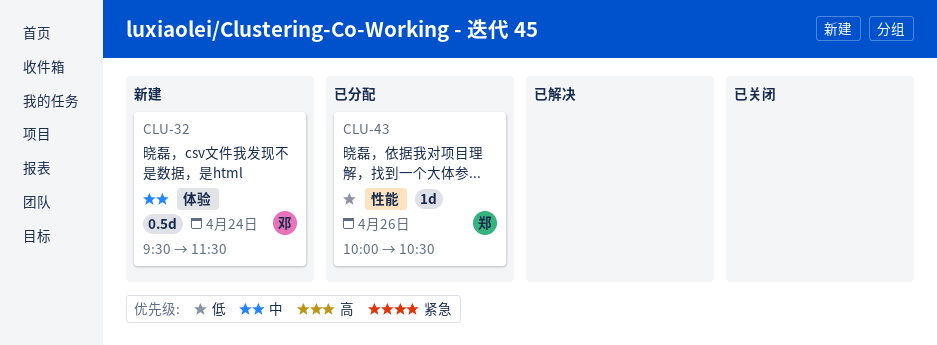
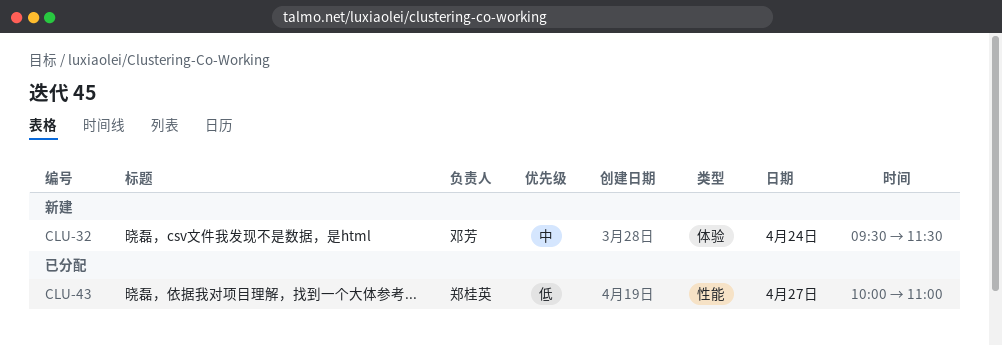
CLU-43, day: Apr 26 -> Apr 27
CLU-43, ends: 10:30 -> 11:00

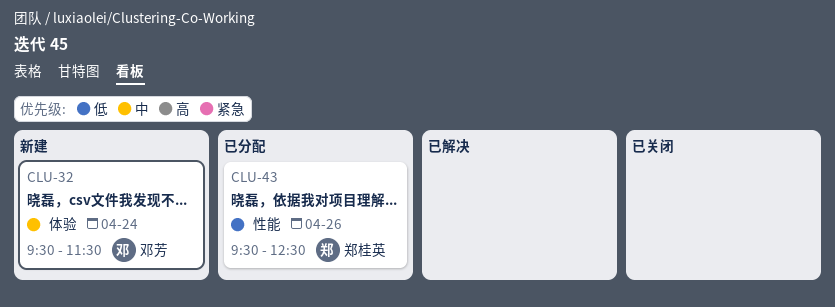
CLU-43, day: Apr 27 -> Apr 26
CLU-43, begins: 10:00 -> 09:30
CLU-43, ends: 11:00 -> 12:30

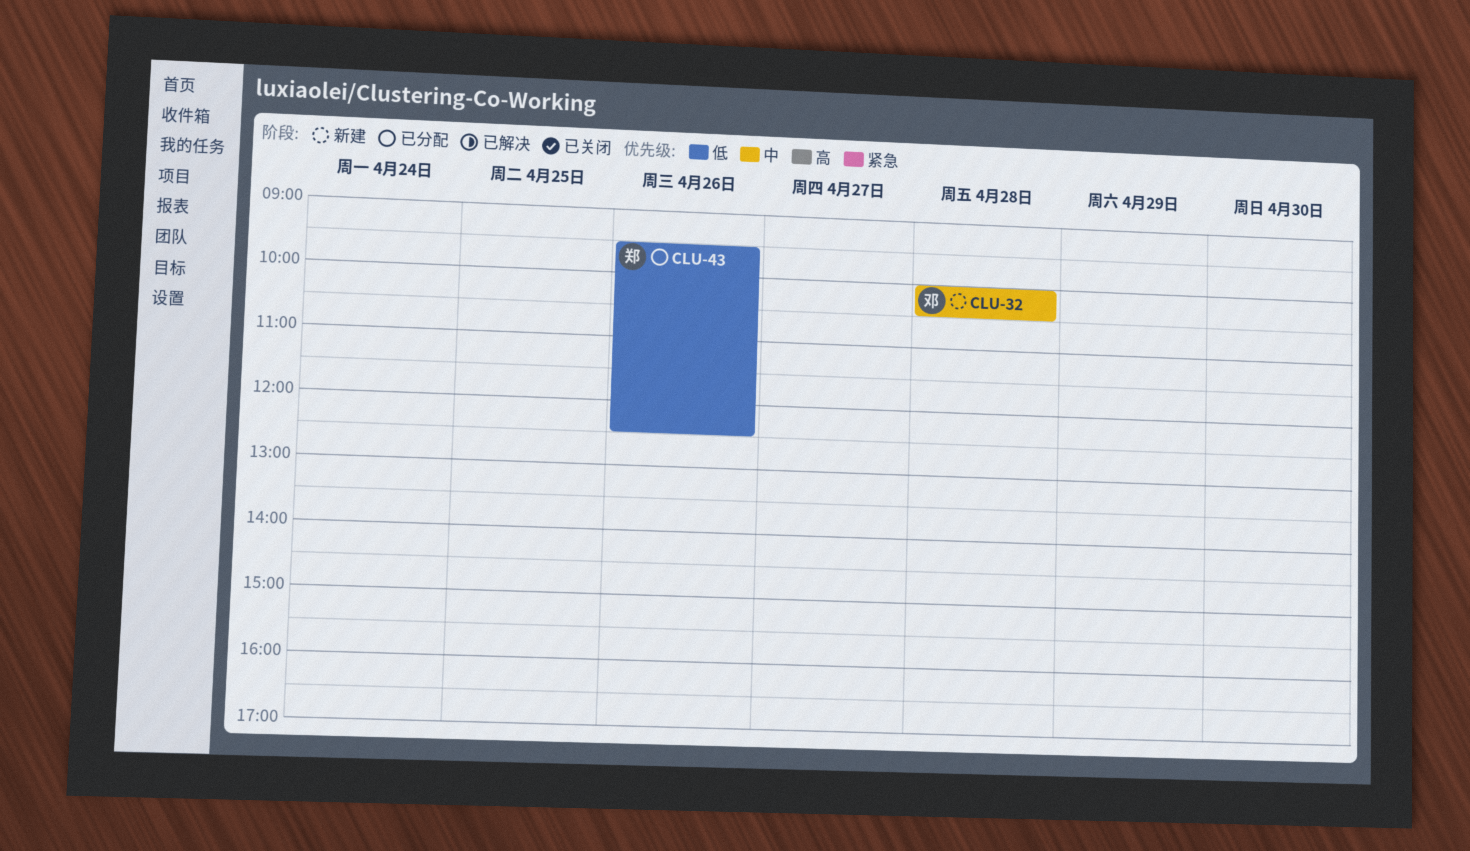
CLU-32, day: Apr 24 -> Apr 28
CLU-32, begins: 09:30 -> 10:00
CLU-32, ends: 11:30 -> 10:30

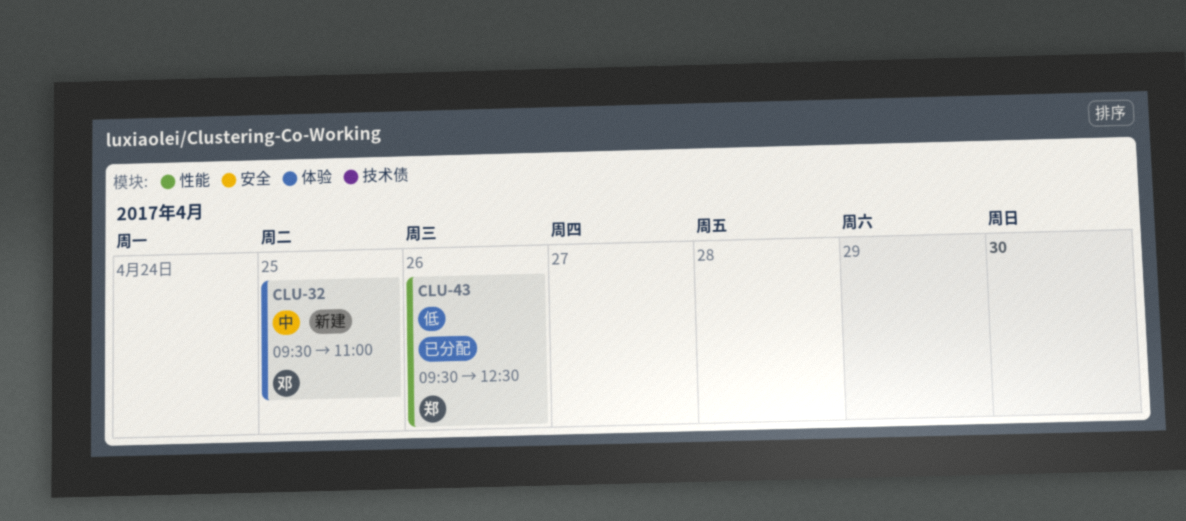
CLU-32, day: Apr 28 -> Apr 25
CLU-32, begins: 10:00 -> 09:30
CLU-32, ends: 10:30 -> 11:00

